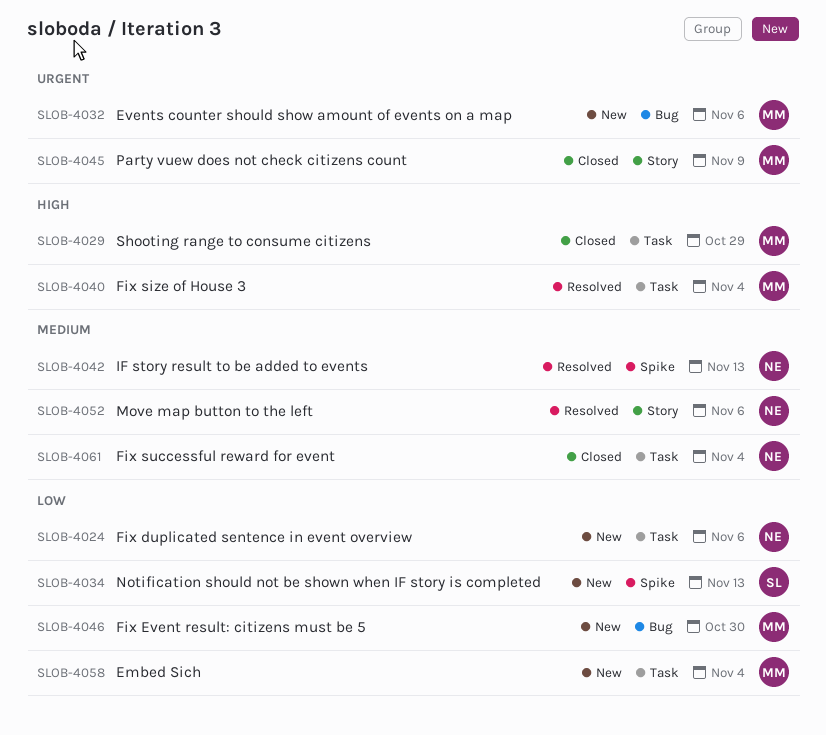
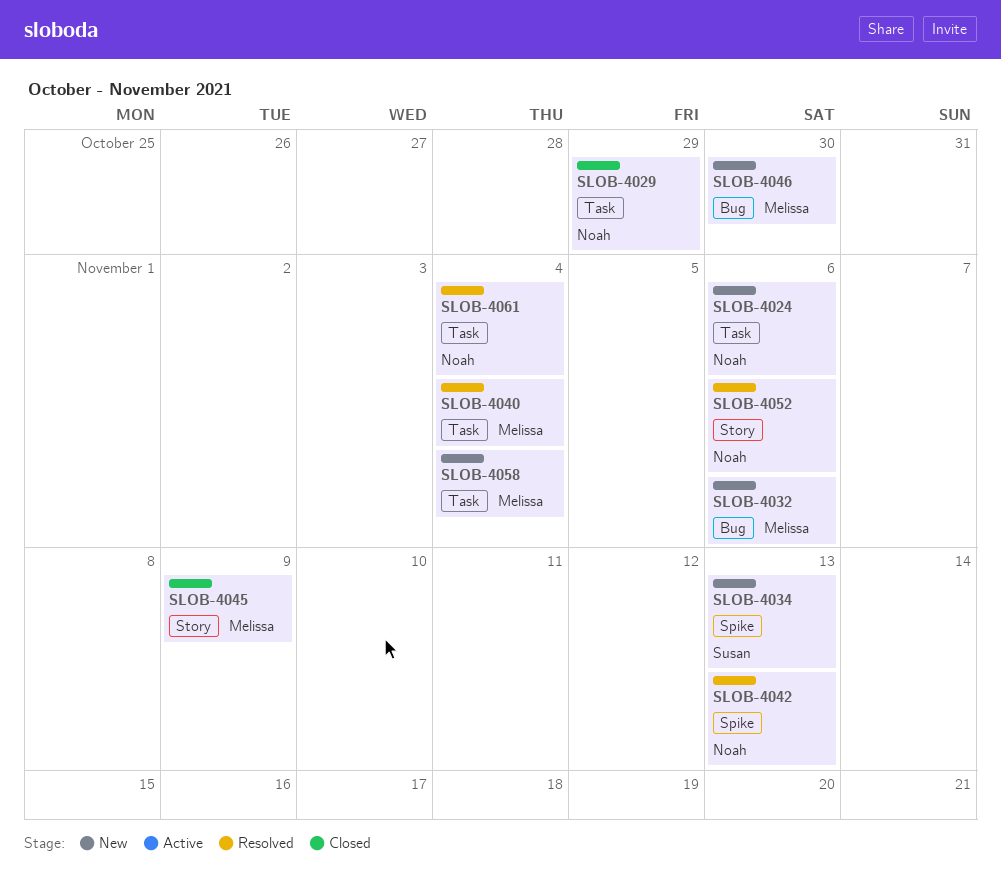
SLOB-4029, owner: Melissa -> Noah
SLOB-4061, status: Closed -> Resolved

